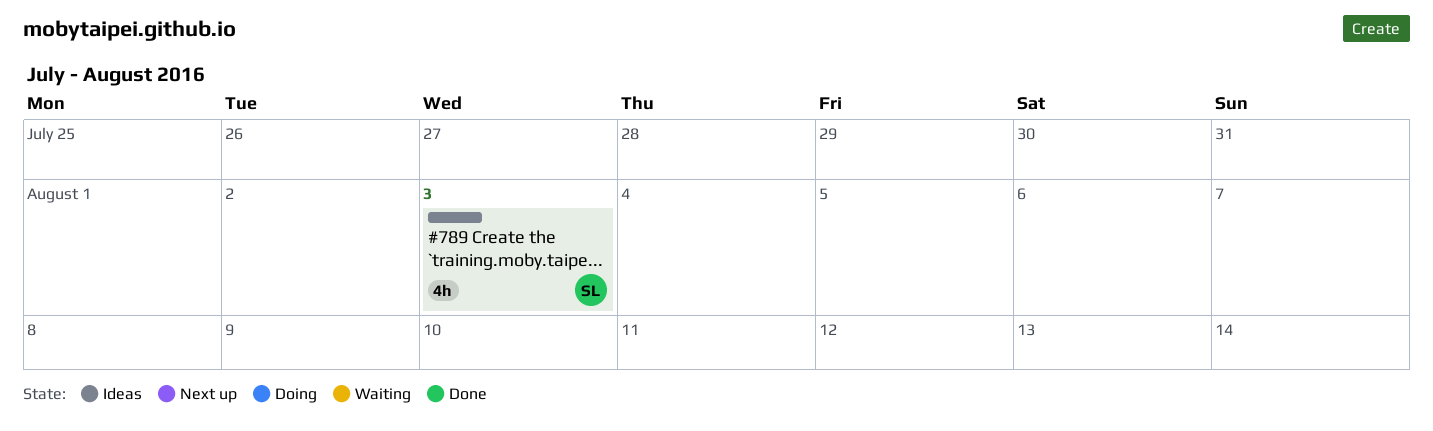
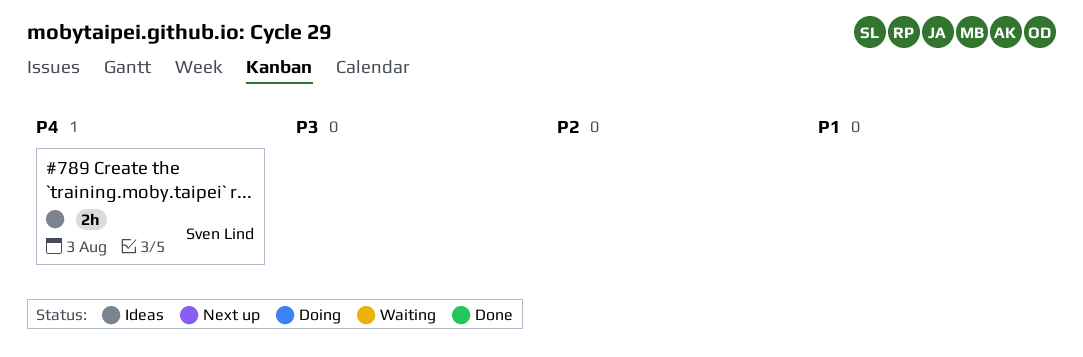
#789, estimate: 4h -> 2h

